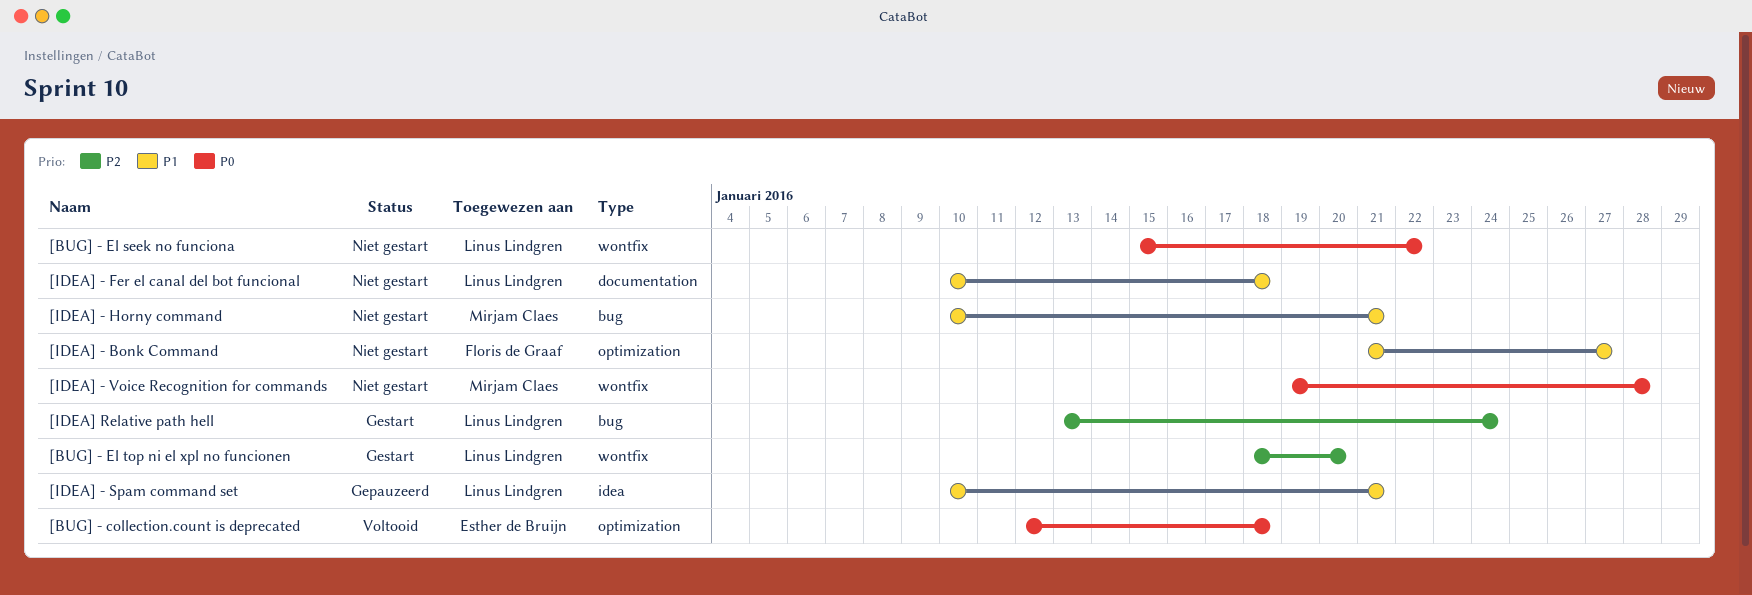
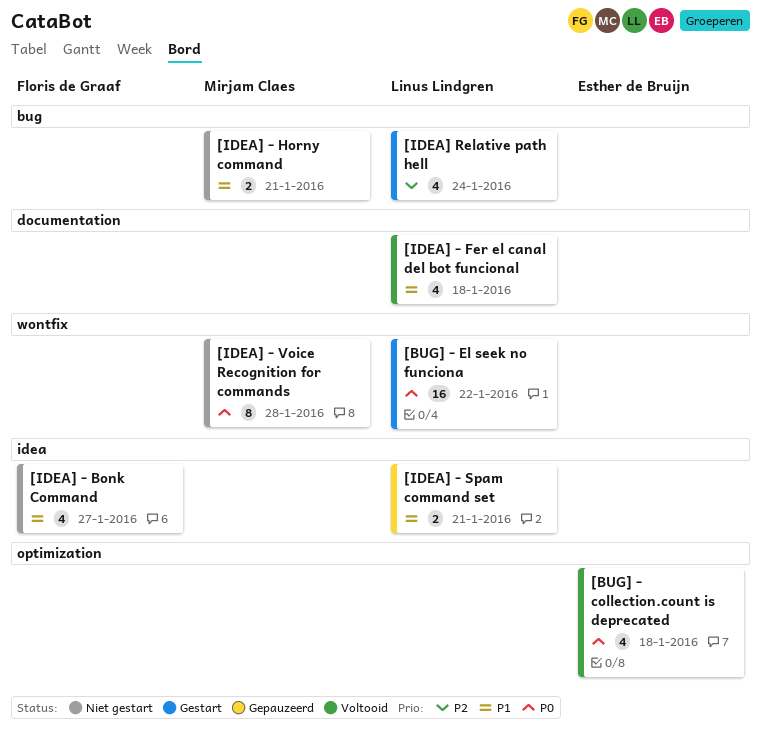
[BUG] - El seek no funciona, status: Niet gestart -> Gestart
[BUG] - El top ni el xpl no funcionen: present -> none
[IDEA] - Bonk Command, label: optimization -> idea
[IDEA] - Fer el canal del bot funcional, status: Niet gestart -> Voltooid

